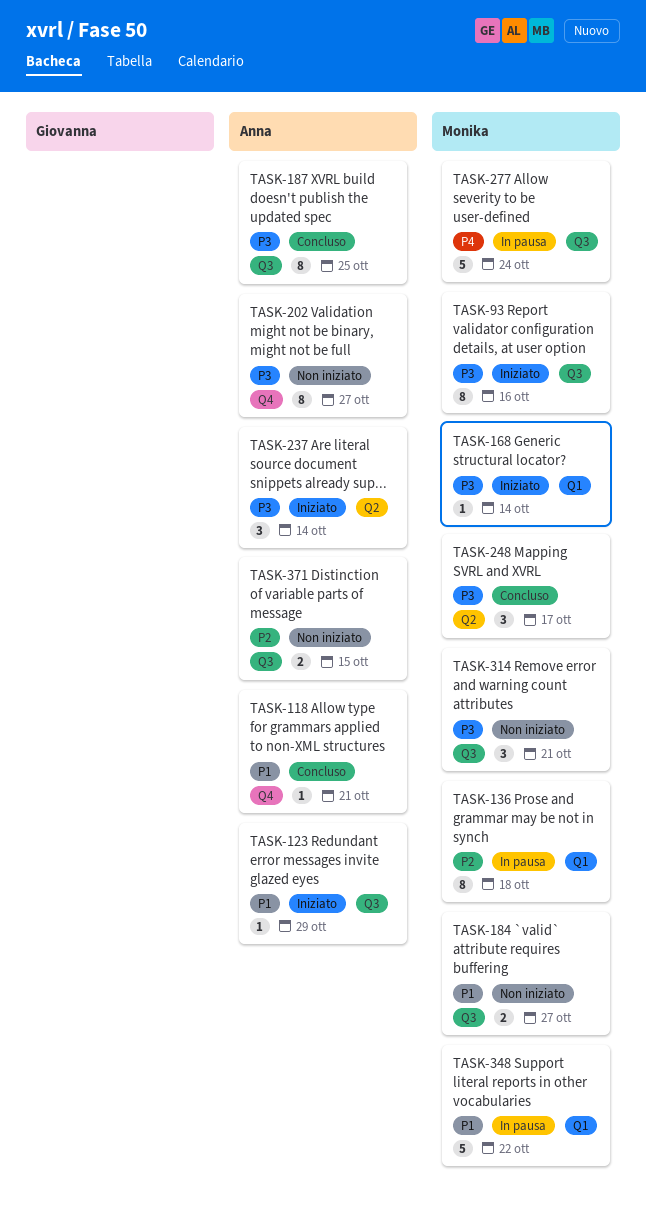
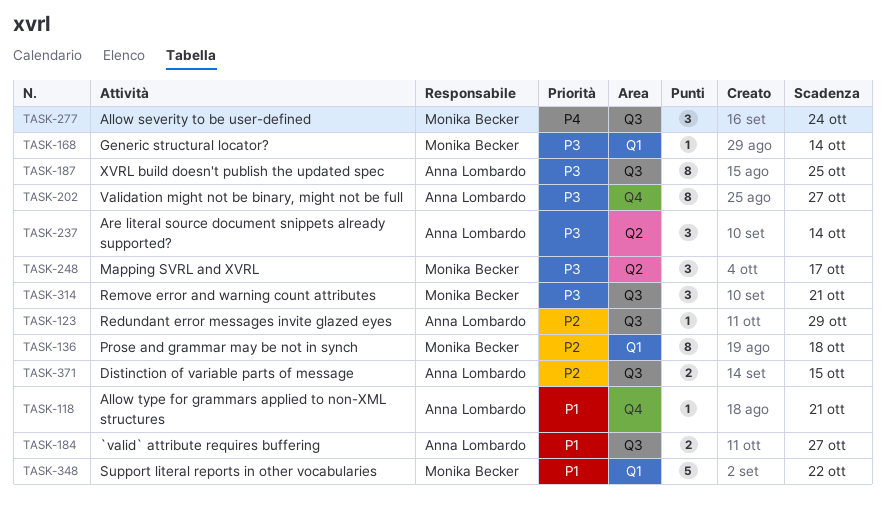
TASK-93: present -> none
TASK-123, priority: P1 -> P2
TASK-184, owner: Monika Becker -> Anna Lombardo
TASK-277, estimate: 5 -> 3

